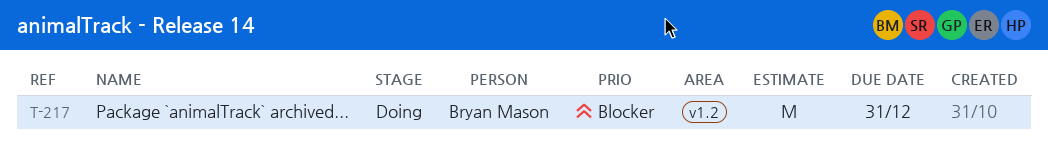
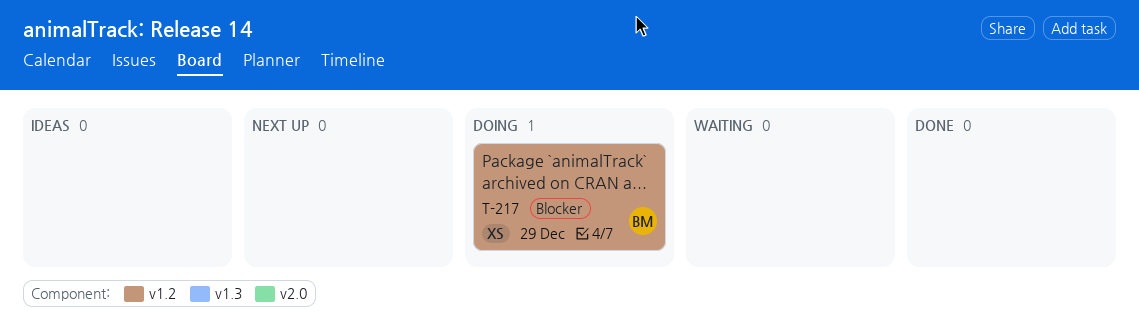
T-217, estimate: M -> XS
T-217, due: Dec 31 -> Dec 29

